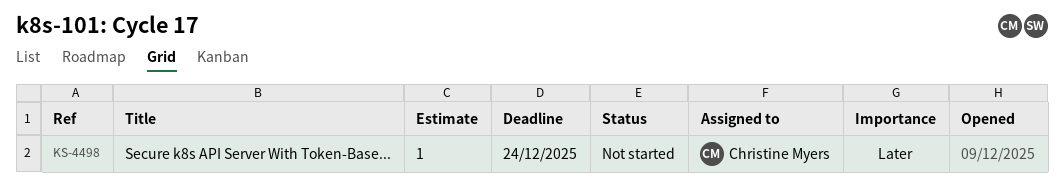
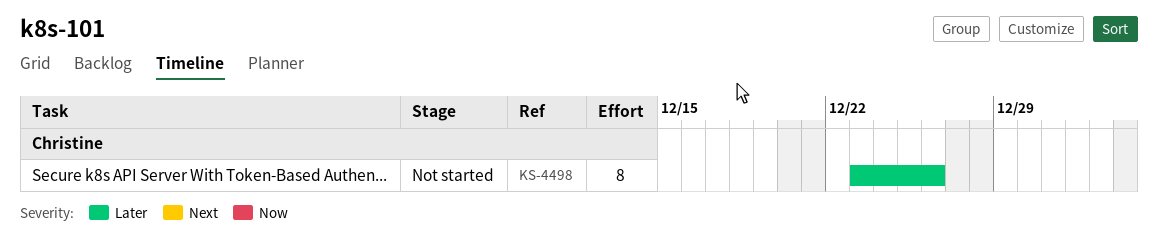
KS-4498, estimate: 1 -> 8
KS-4498, due: Dec 24 -> Dec 26

